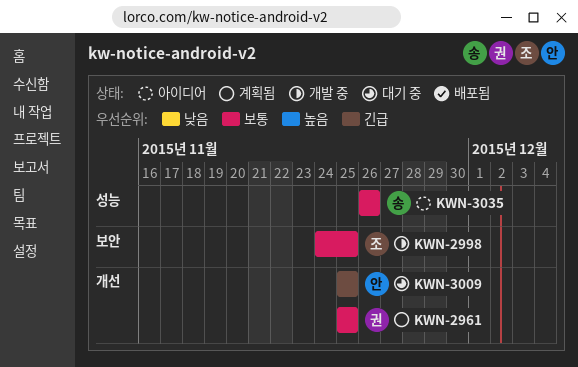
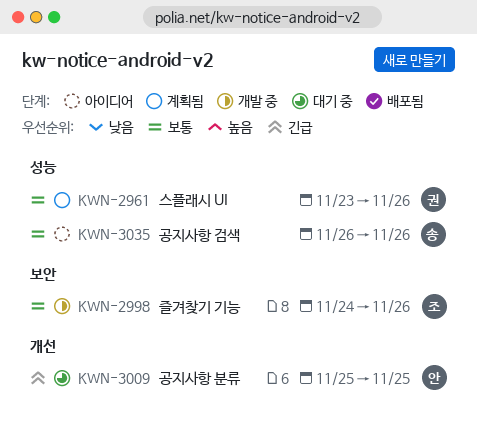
KWN-2961, label: 개선 -> 성능
KWN-2961, start: Nov 25 -> Nov 23
KWN-2961, due: Nov 25 -> Nov 26
KWN-2998, due: Nov 25 -> Nov 26

